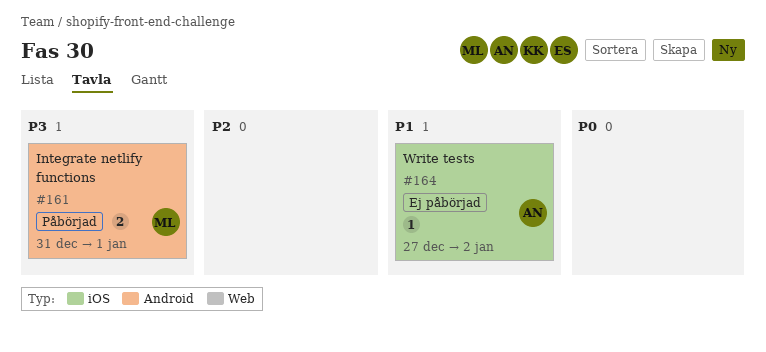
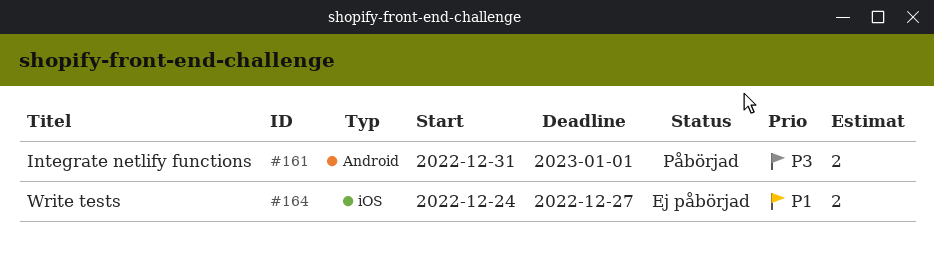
#164, estimate: 1 -> 2
#164, start: Dec 27 -> Dec 24
#164, due: Jan 2 -> Dec 27

